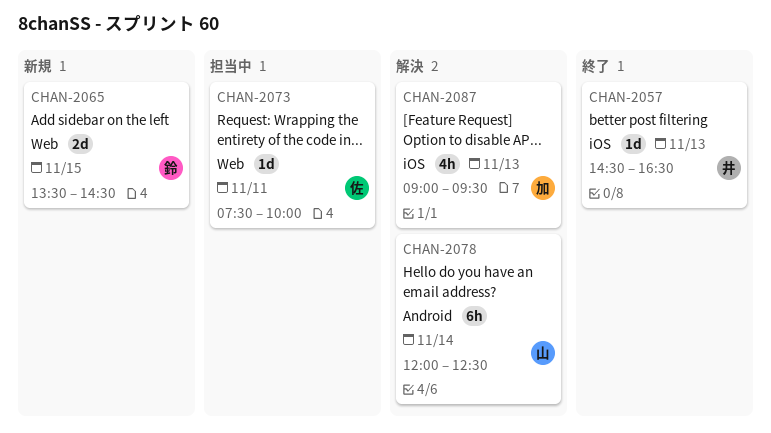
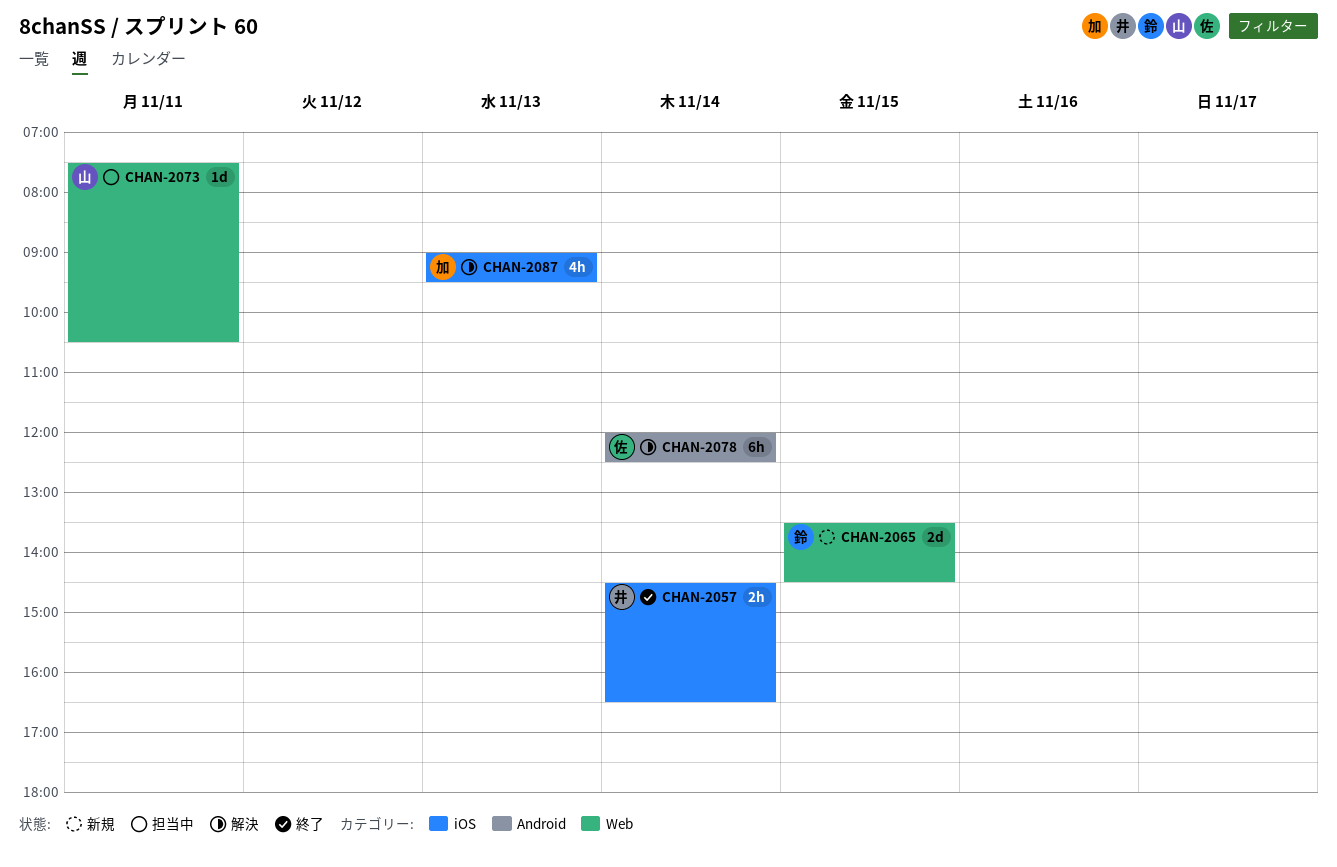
CHAN-2057, estimate: 1d -> 2h
CHAN-2057, day: Nov 13 -> Nov 14
CHAN-2073, owner: 佐 -> 山
CHAN-2073, ends: 10:00 -> 10:30
CHAN-2078, owner: 山 -> 佐

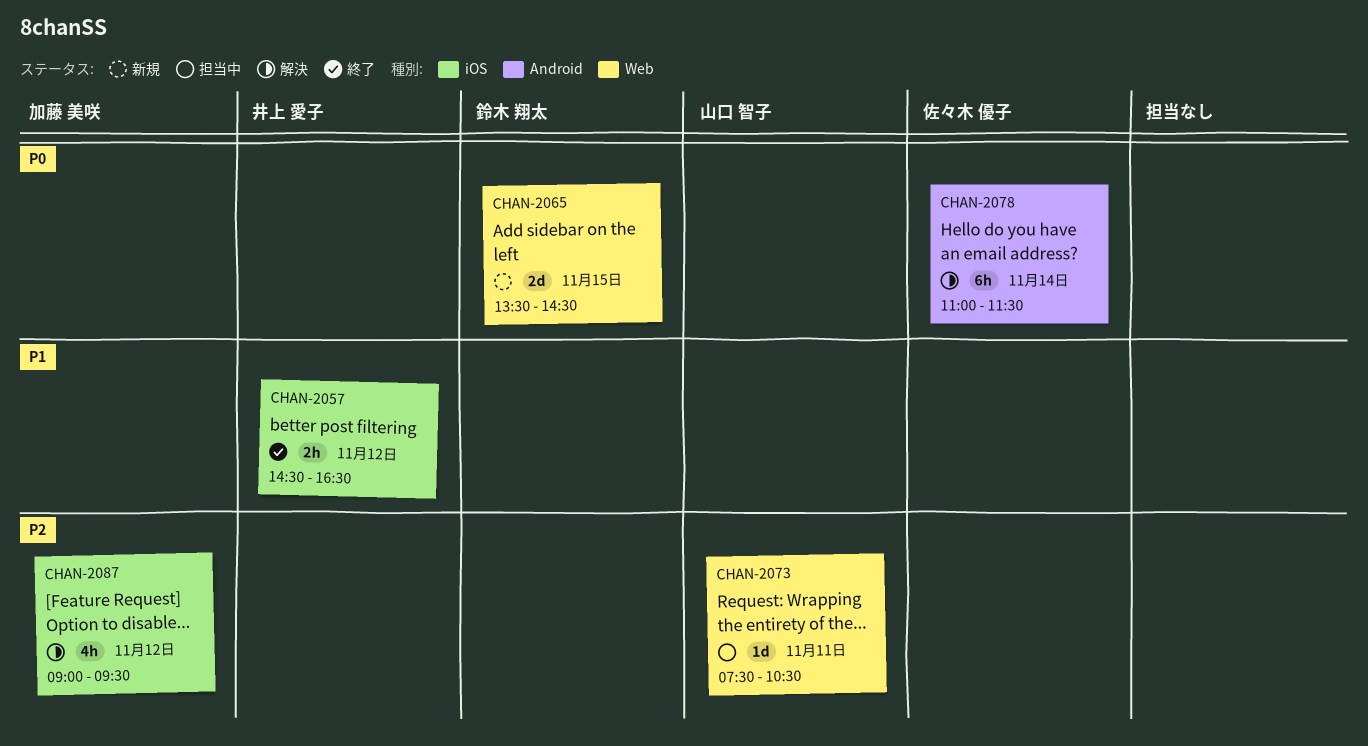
CHAN-2057, day: Nov 14 -> Nov 12
CHAN-2078, begins: 12:00 -> 11:00
CHAN-2078, ends: 12:30 -> 11:30
CHAN-2087, day: Nov 13 -> Nov 12

